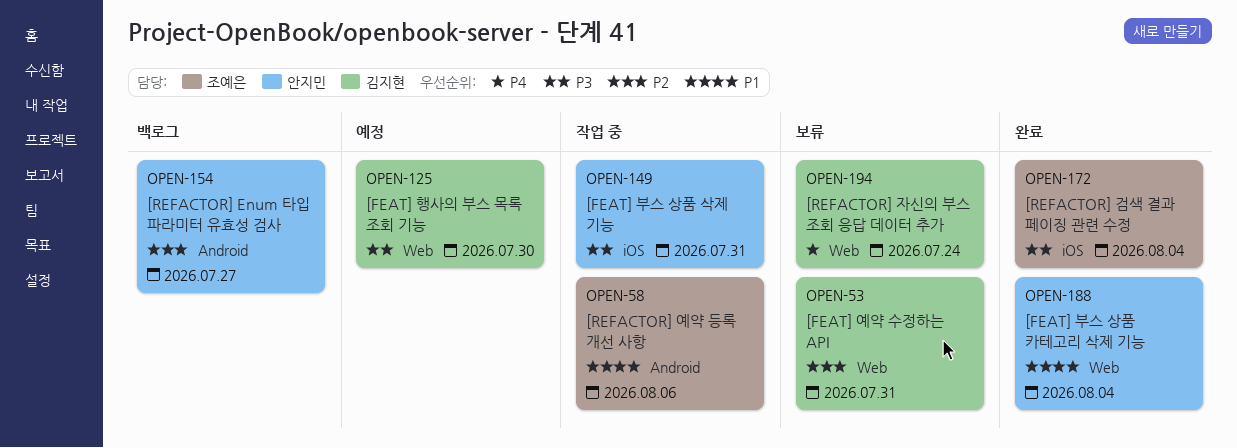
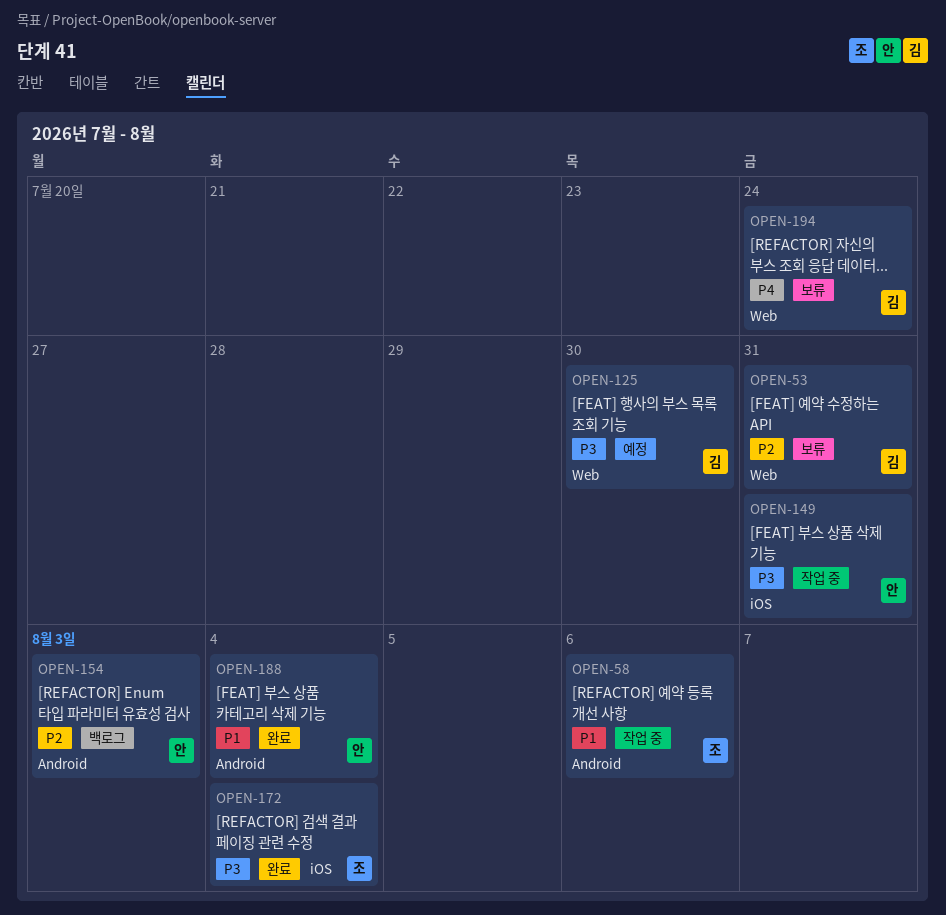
OPEN-154, due: Jul 27 -> Aug 3
OPEN-188, label: Web -> Android

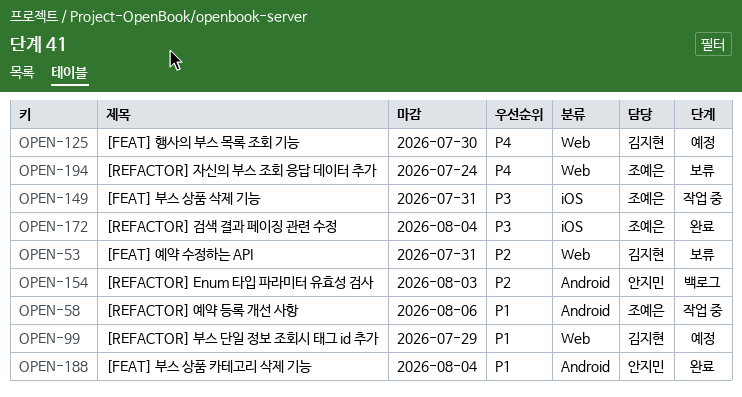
OPEN-99: none -> present
OPEN-125, priority: P3 -> P4
OPEN-149, owner: 안지민 -> 조예은
OPEN-194, owner: 김지현 -> 조예은

